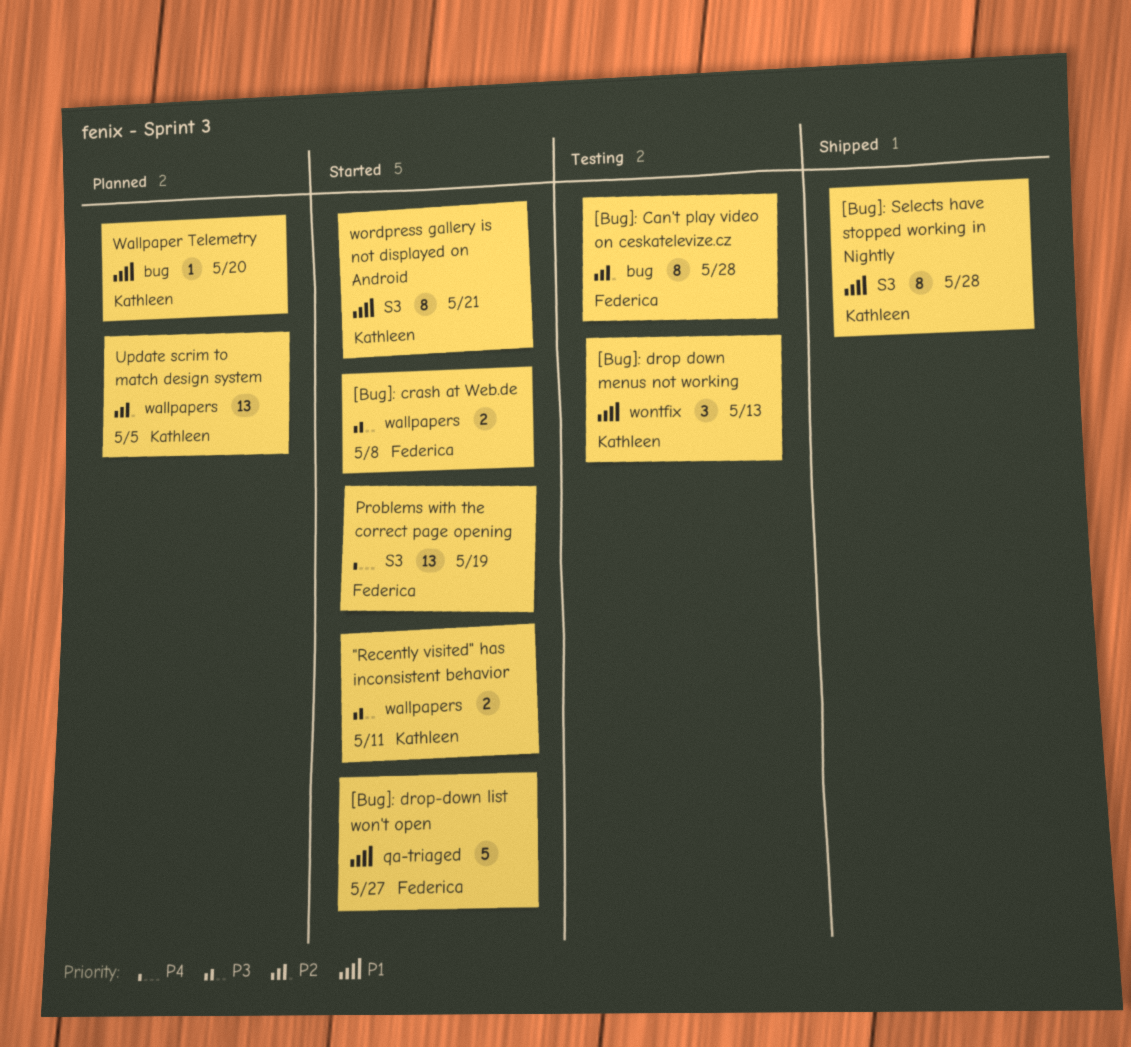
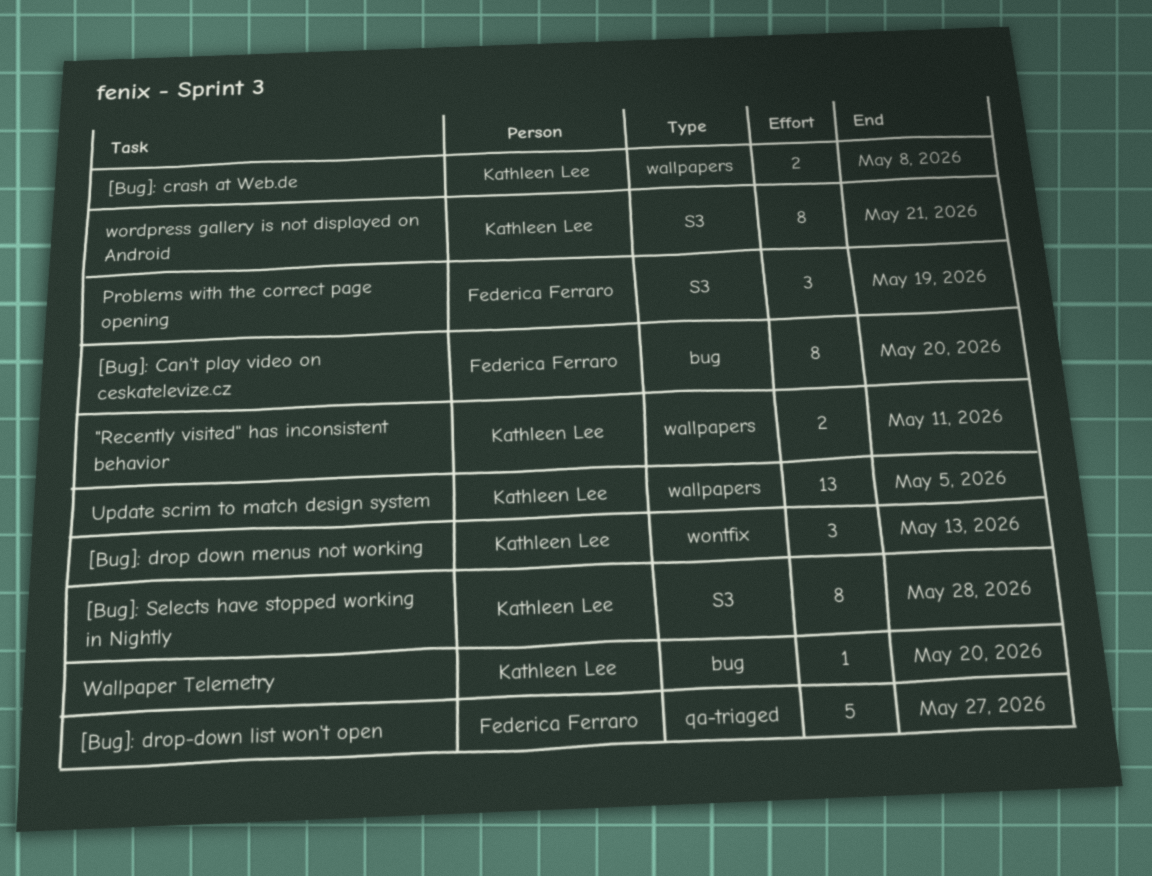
[Bug]: Can't play video on ceskatelevize.cz, due: May 28 -> May 20
[Bug]: crash at Web.de, owner: Federica Ferraro -> Kathleen Lee
Problems with the correct page opening, estimate: 13 -> 3

